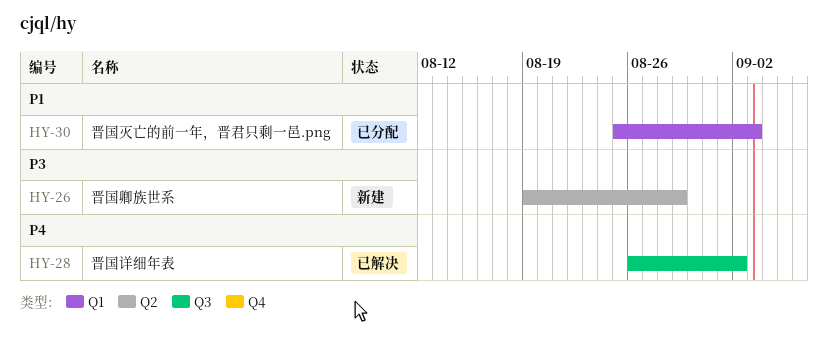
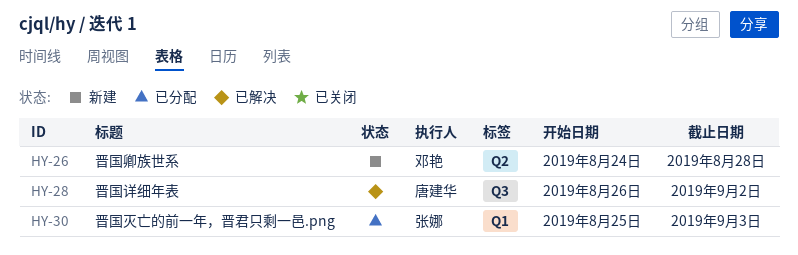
HY-26, start: Aug 19 -> Aug 24
HY-26, due: Aug 29 -> Aug 28

